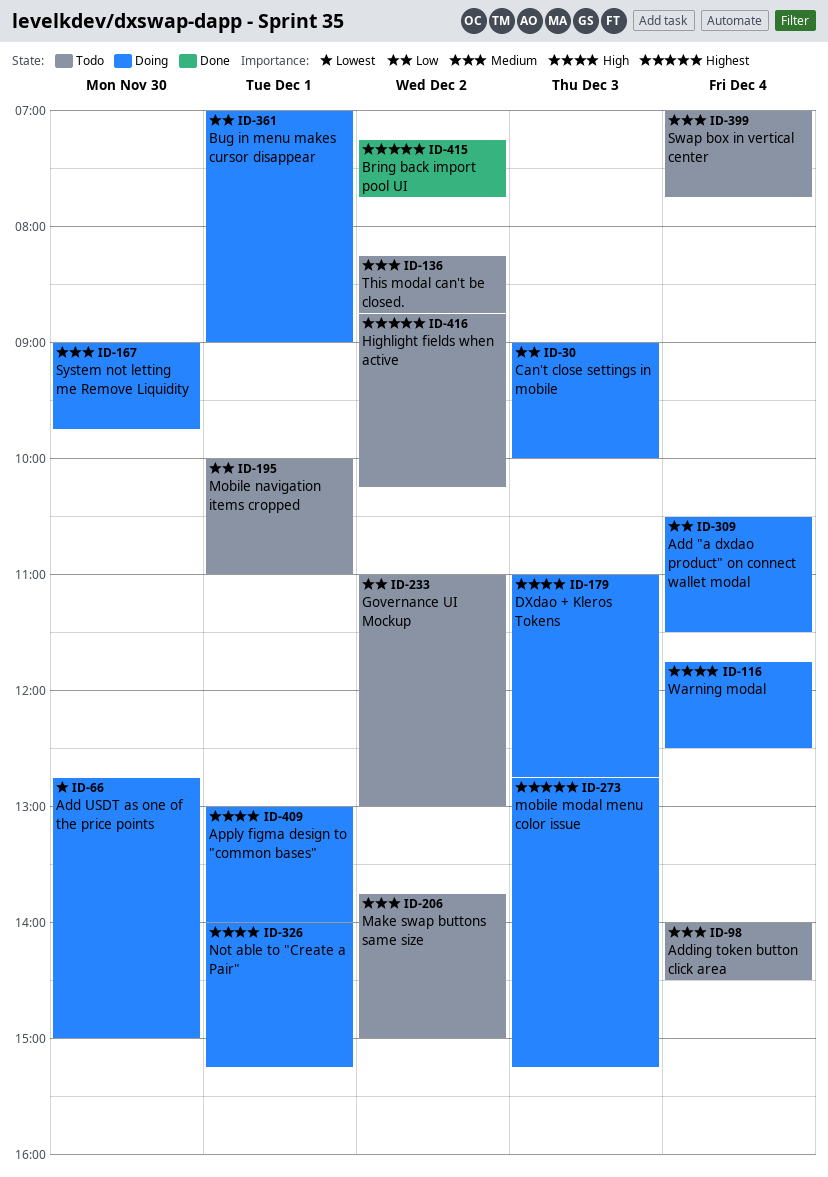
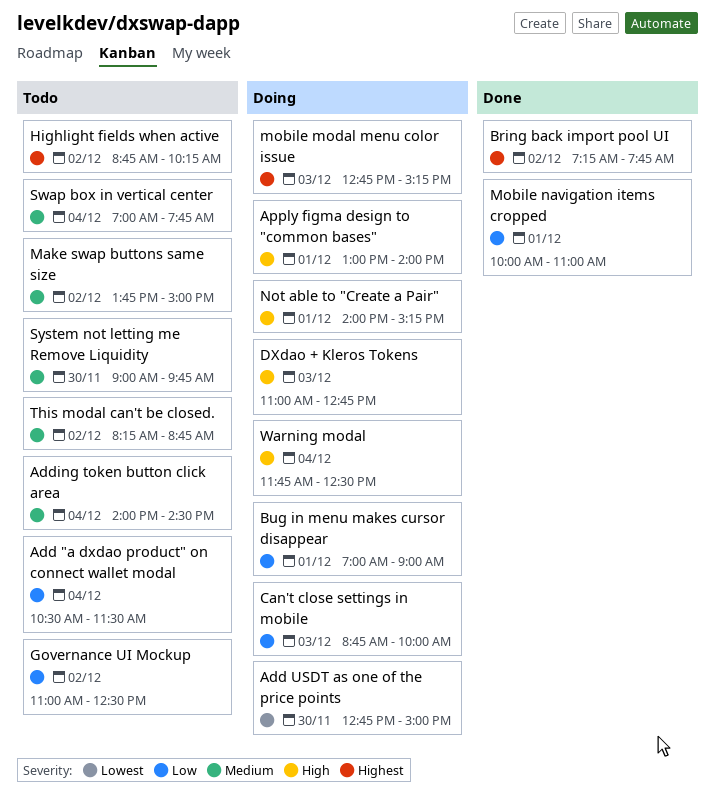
Add "a dxdao product" on connect wallet modal, status: Doing -> Todo
Can't close settings in mobile, begins: 09:00 -> 08:45
Governance UI Mockup, ends: 13:00 -> 12:30
Mobile navigation items cropped, status: Todo -> Done
System not letting me Remove Liquidity, status: Doing -> Todo

